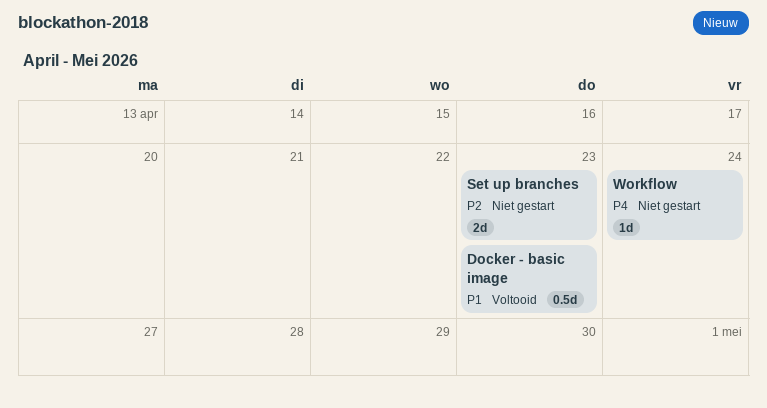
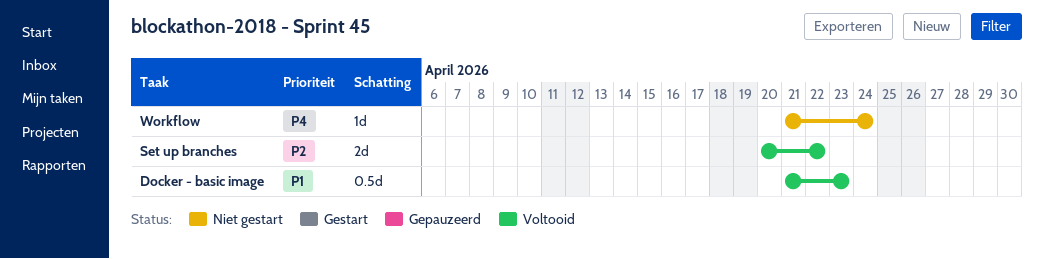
Set up branches, status: Niet gestart -> Voltooid
Set up branches, due: Apr 23 -> Apr 22

